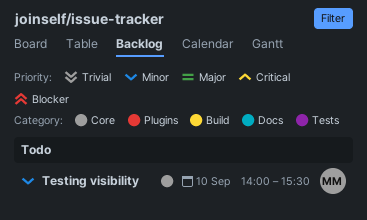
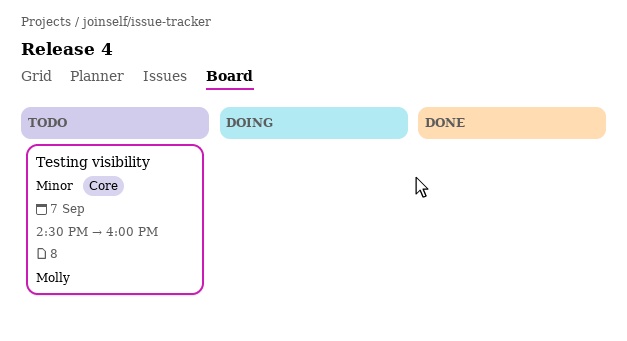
Testing visibility, day: Sep 10 -> Sep 7
Testing visibility, begins: 14:00 -> 14:30
Testing visibility, ends: 15:30 -> 16:00

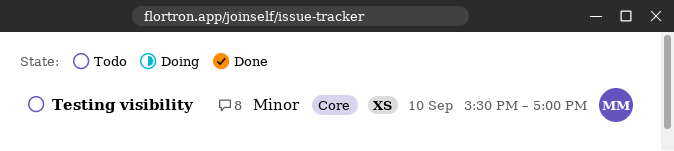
Testing visibility, day: Sep 7 -> Sep 10
Testing visibility, begins: 14:30 -> 15:30
Testing visibility, ends: 16:00 -> 17:00

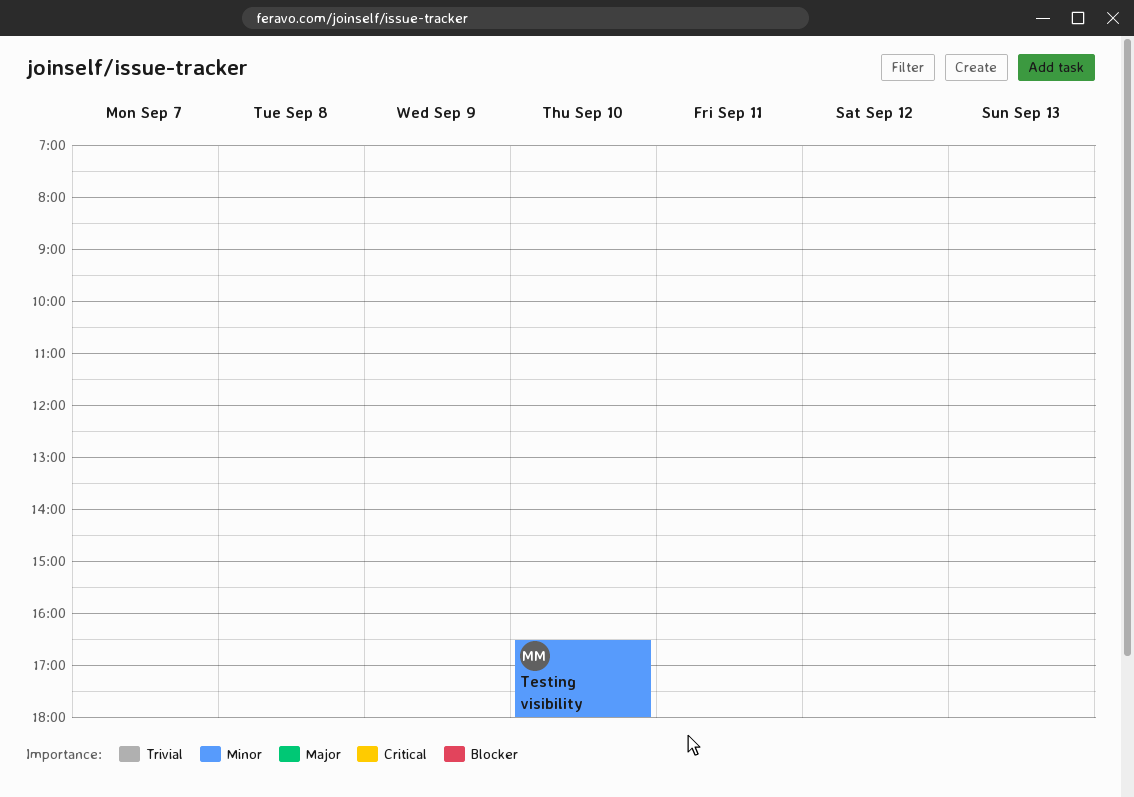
Testing visibility, begins: 15:30 -> 16:30
Testing visibility, ends: 17:00 -> 18:00

